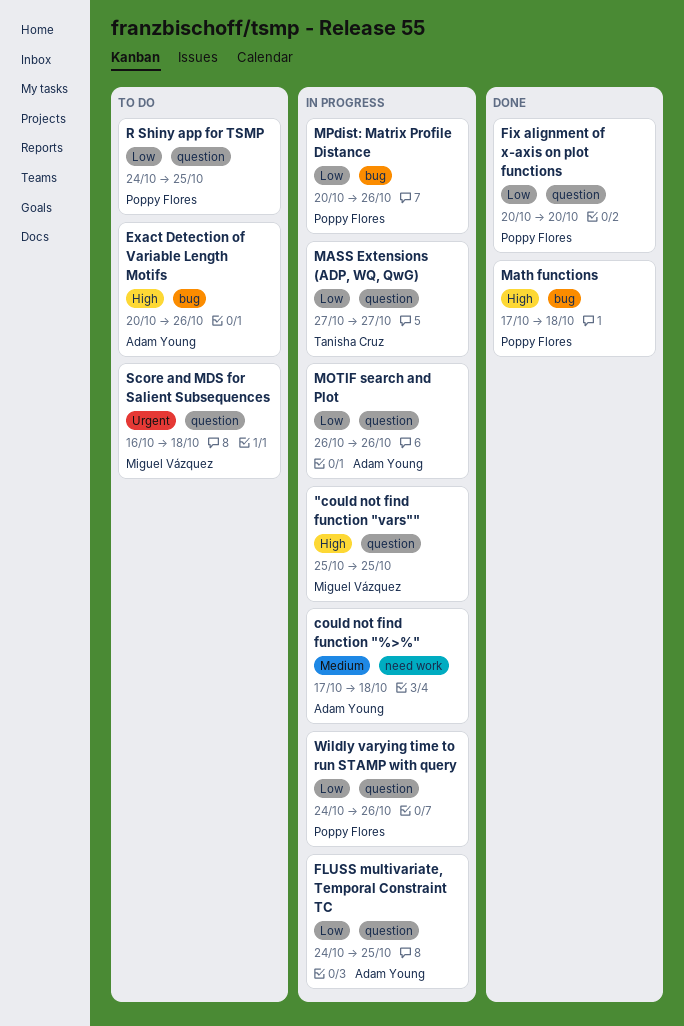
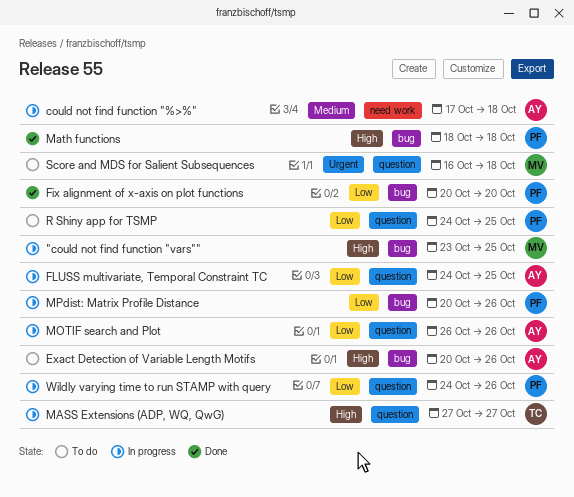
"could not find function "vars"", label: question -> bug
"could not find function "vars"", start: Oct 25 -> Oct 23
Fix alignment of x-axis on plot functions, label: question -> bug
MASS Extensions (ADP, WQ, QwG), priority: Low -> High
Math functions, start: Oct 17 -> Oct 18

